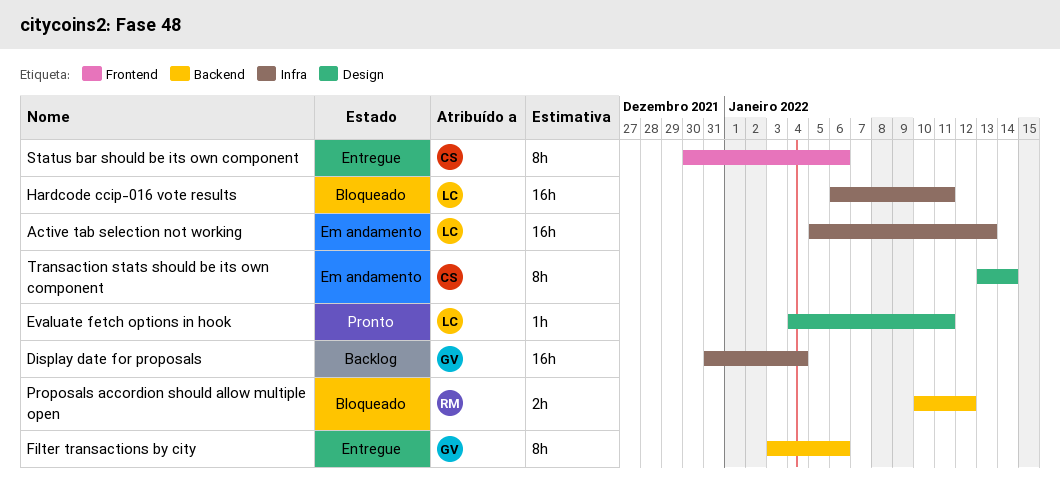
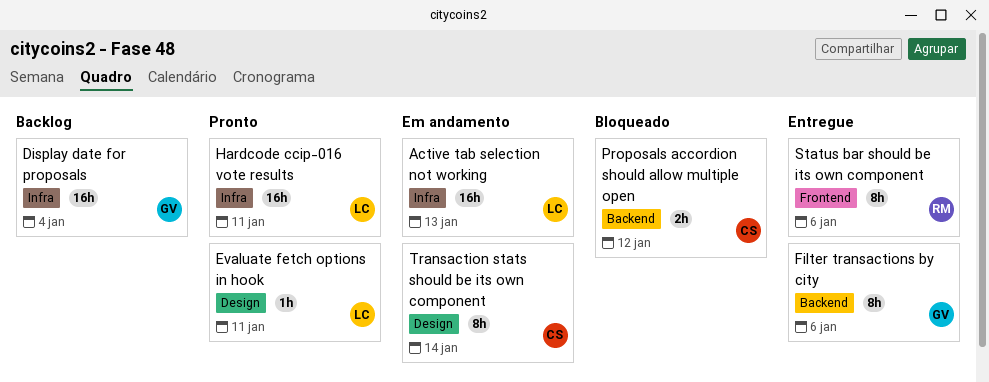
Hardcode ccip-016 vote results, status: Bloqueado -> Pronto
Proposals accordion should allow multiple open, owner: RM -> CS
Status bar should be its own component, owner: CS -> RM

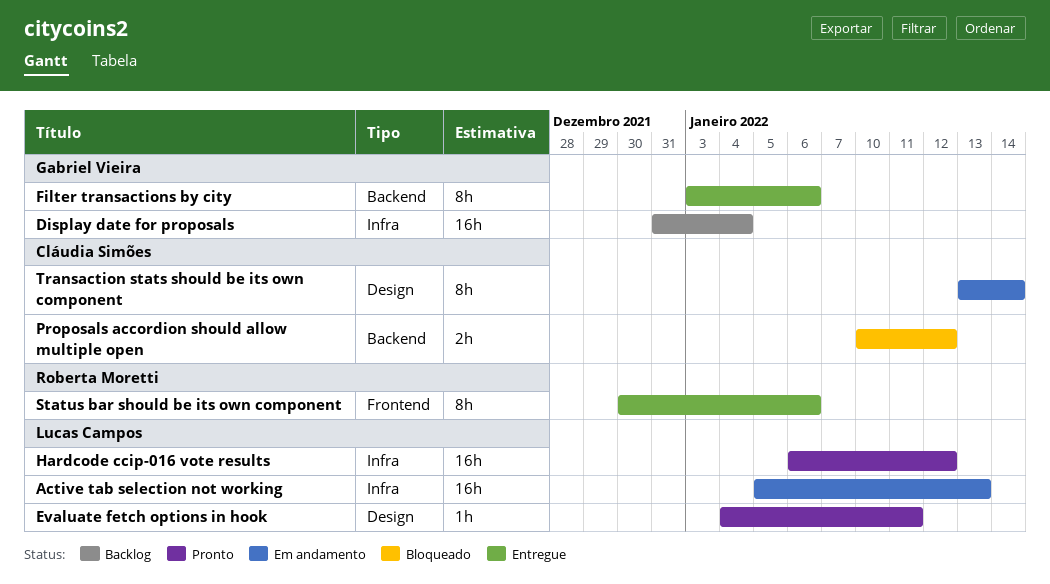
Hardcode ccip-016 vote results, due: Jan 11 -> Jan 12

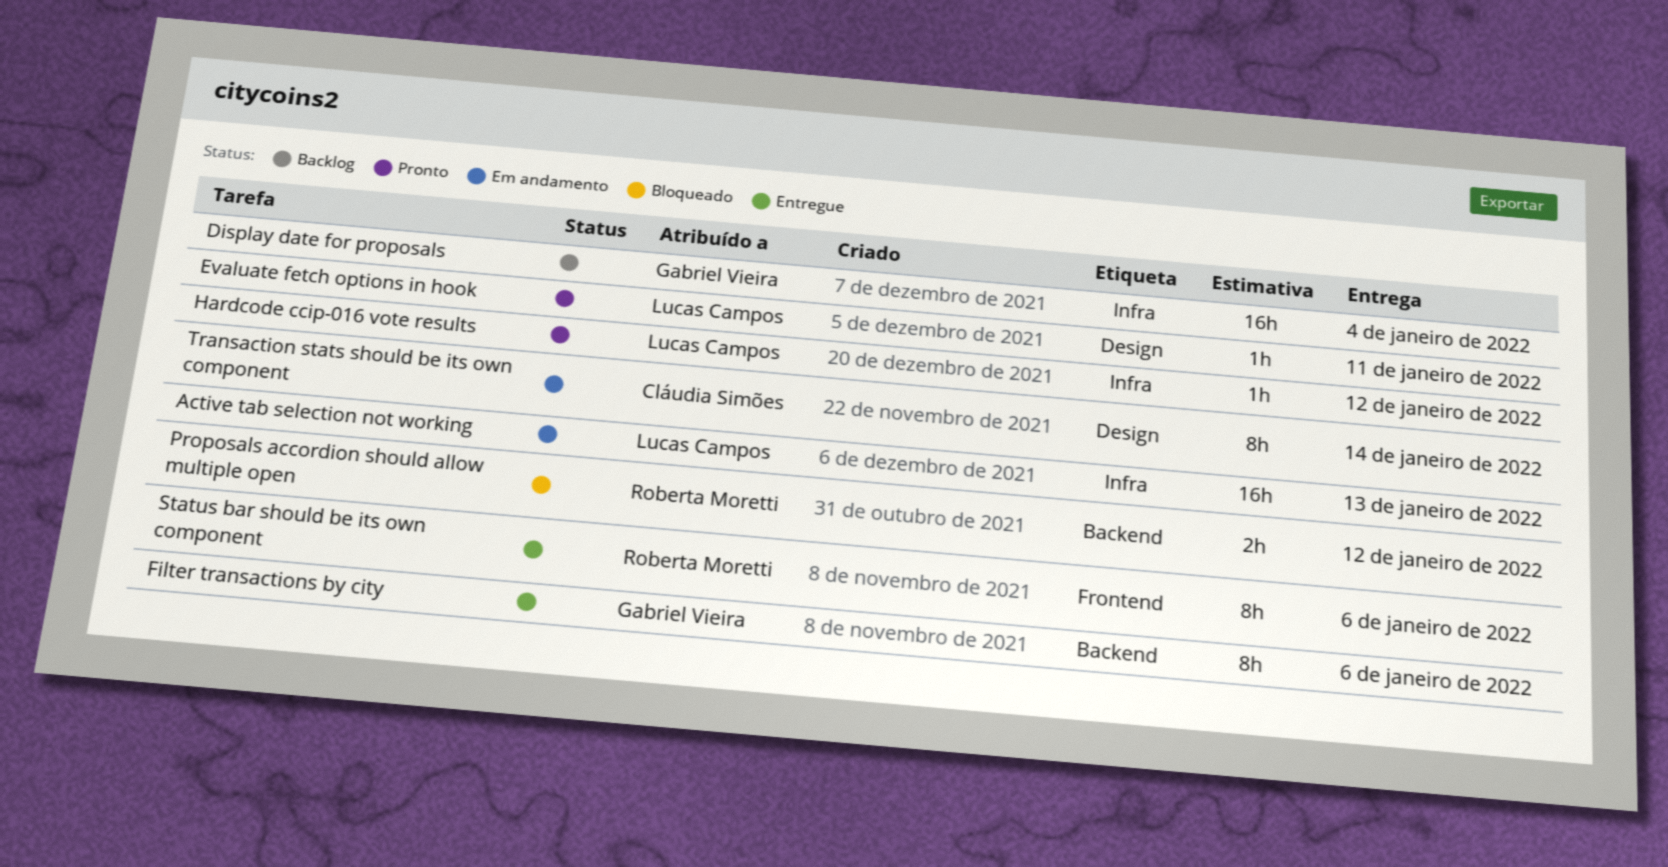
Hardcode ccip-016 vote results, estimate: 16h -> 1h
Proposals accordion should allow multiple open, owner: Cláudia Simões -> Roberta Moretti

